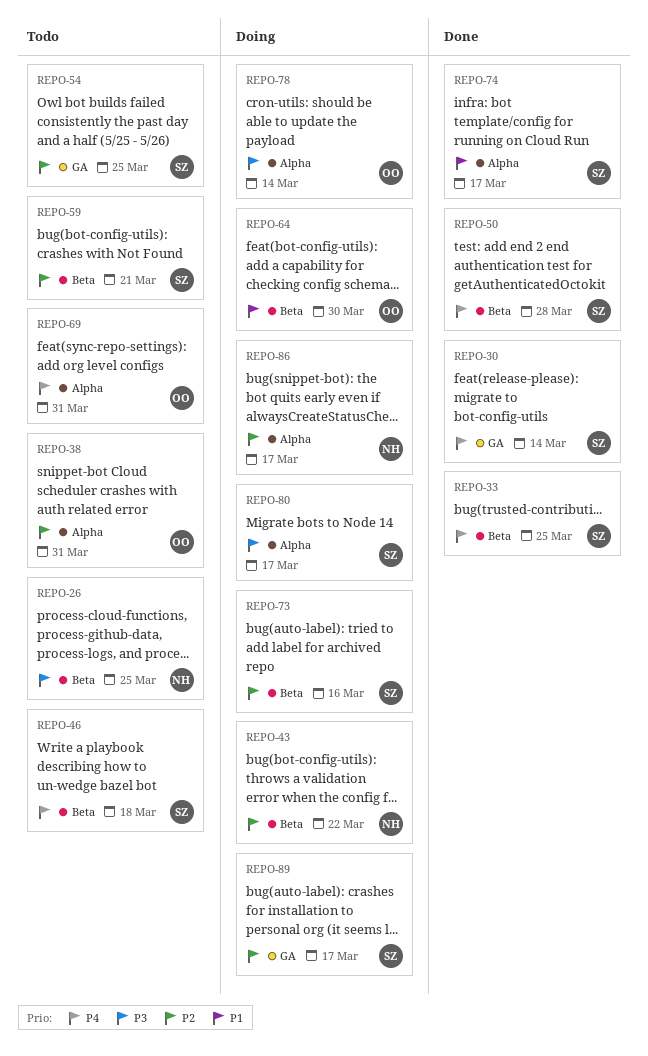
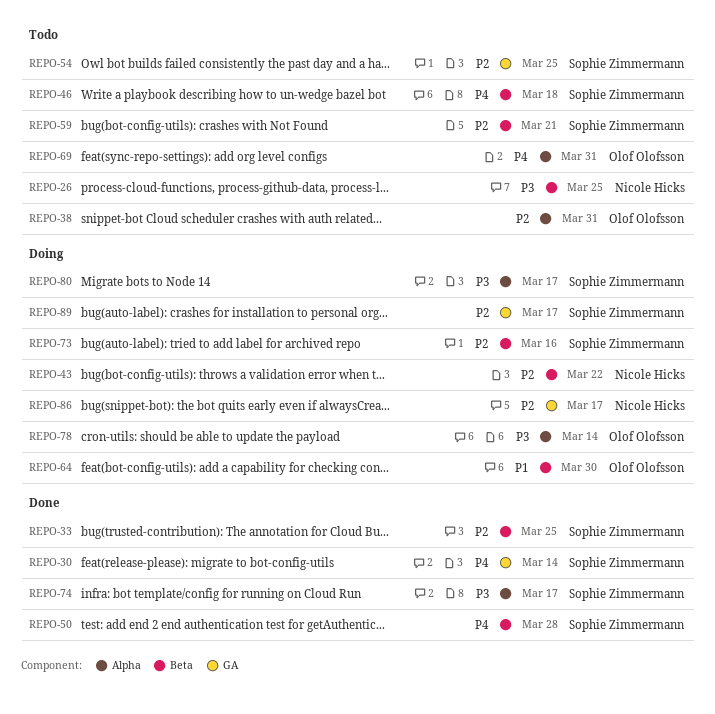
REPO-33, priority: P4 -> P2
REPO-74, priority: P1 -> P3
REPO-86, label: Alpha -> GA

